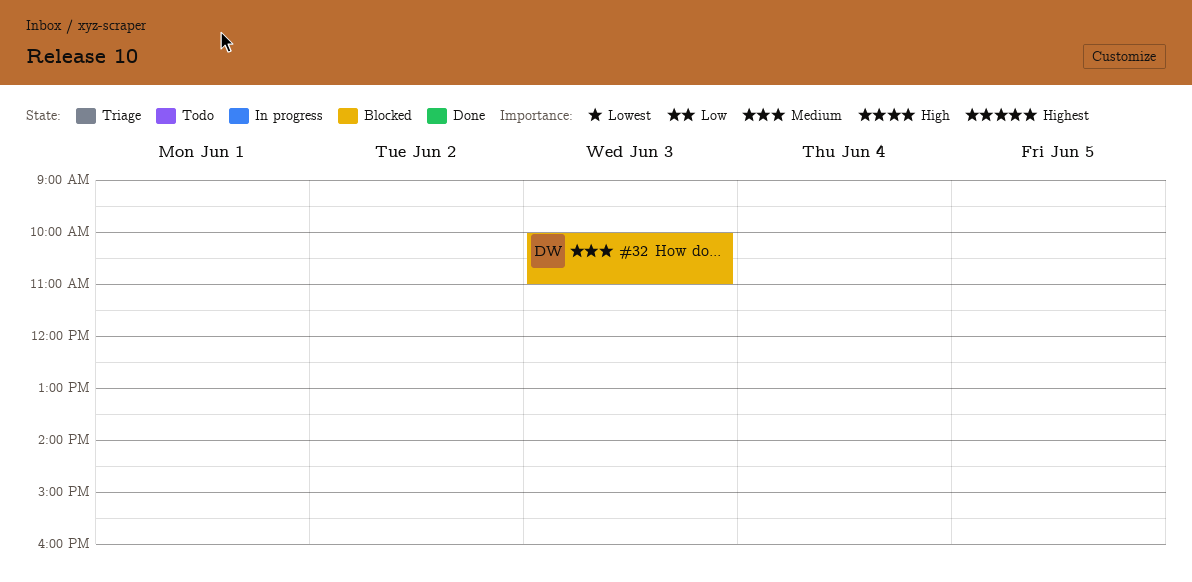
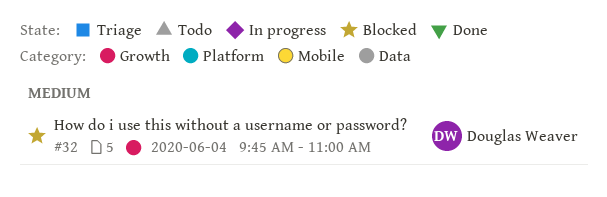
#32, day: Jun 3 -> Jun 4
#32, begins: 10:00 -> 09:45

